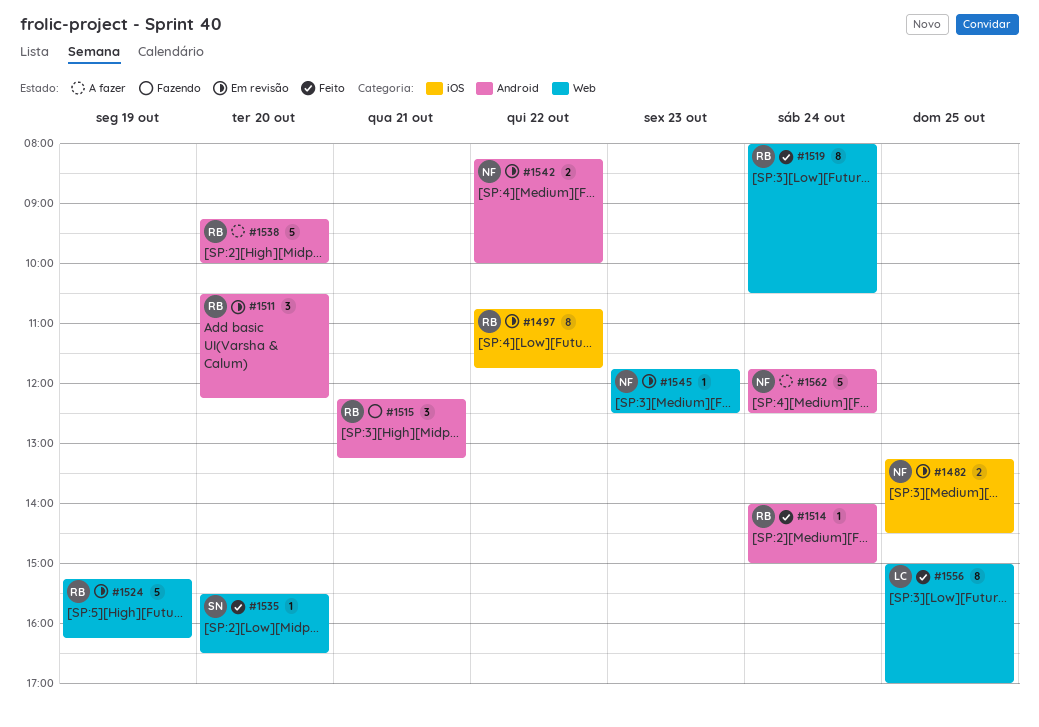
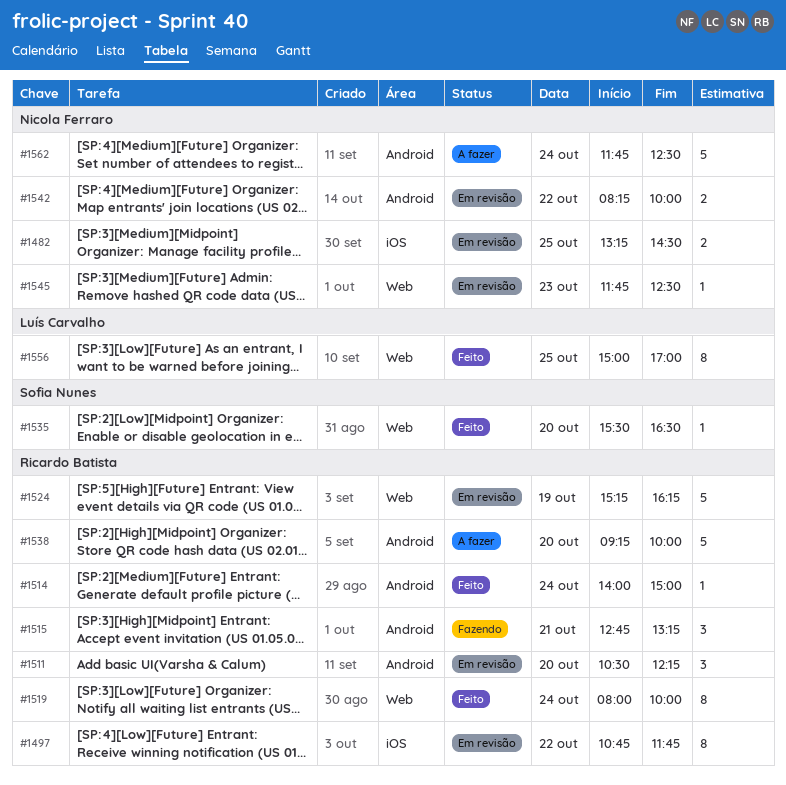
#1515, begins: 12:15 -> 12:45
#1519, ends: 10:30 -> 10:00

